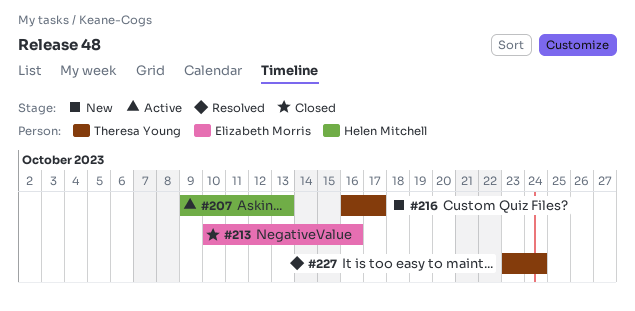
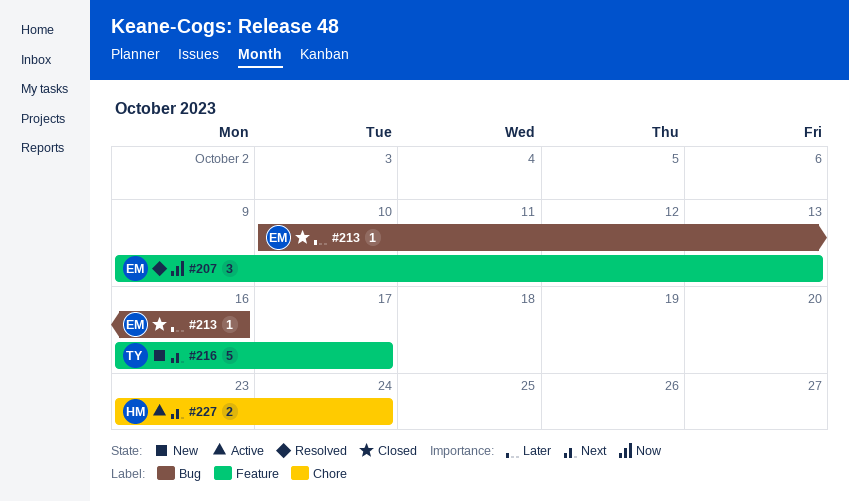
#207, status: Active -> Resolved
#207, owner: Helen Mitchell -> Elizabeth Morris
#227, status: Resolved -> Active
#227, owner: Theresa Young -> Helen Mitchell

